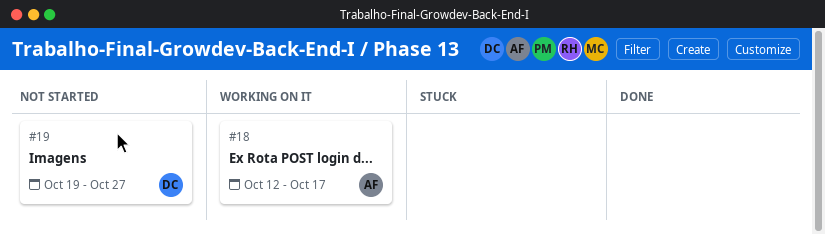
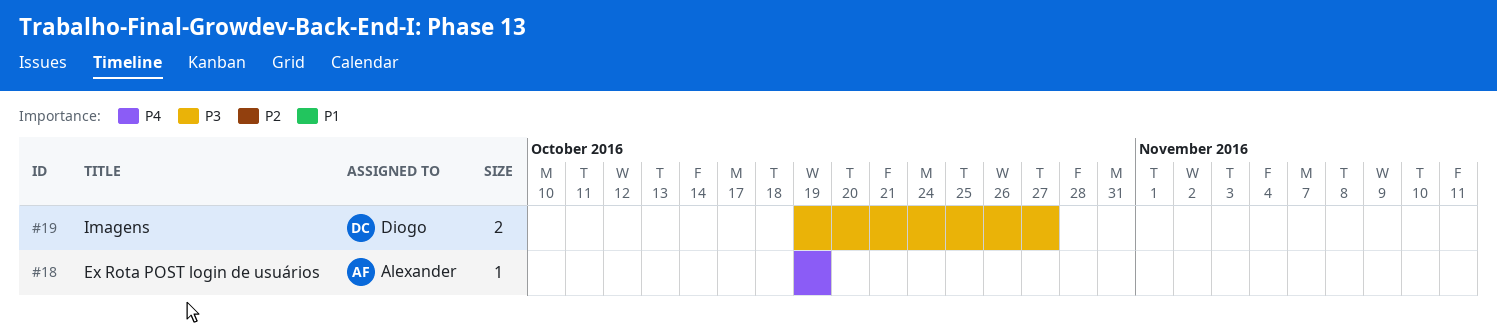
#18, start: Oct 12 -> Oct 19
#18, due: Oct 17 -> Oct 19

